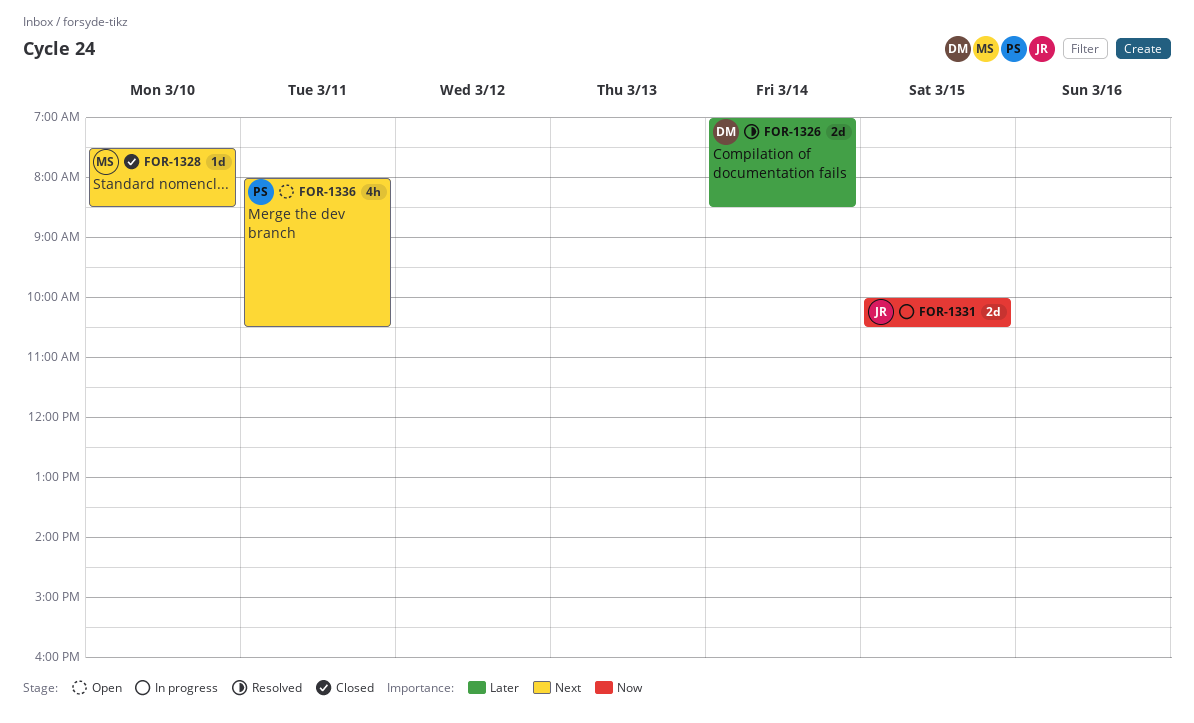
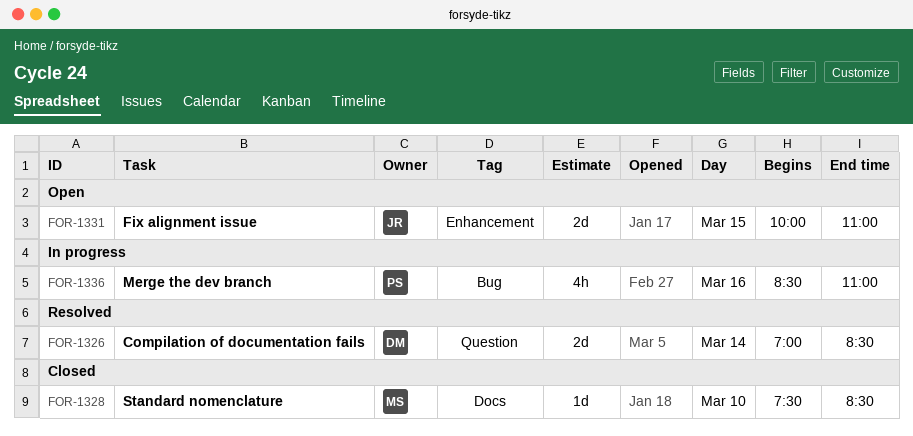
FOR-1331, status: In progress -> Open
FOR-1331, ends: 10:30 -> 11:00
FOR-1336, status: Open -> In progress
FOR-1336, day: Mar 11 -> Mar 16
FOR-1336, begins: 08:00 -> 08:30
FOR-1336, ends: 10:30 -> 11:00

